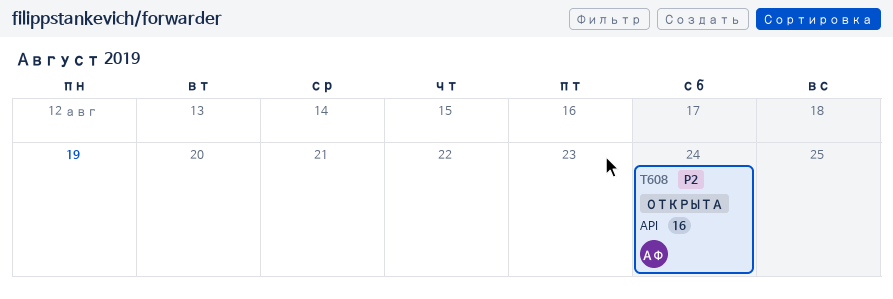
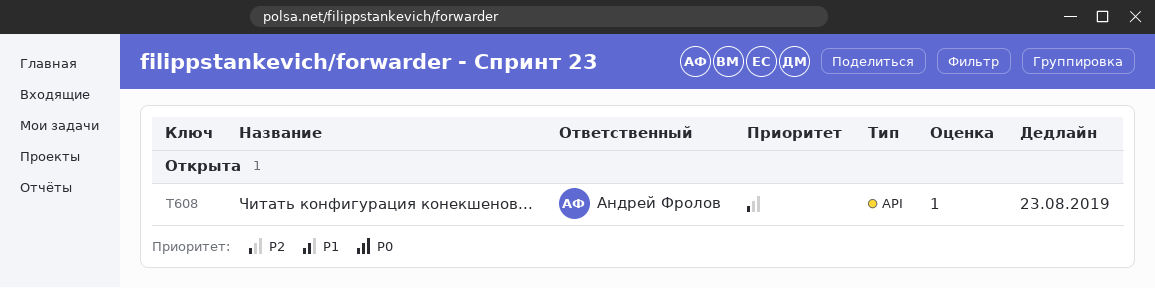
T608, estimate: 16 -> 1
T608, due: Aug 24 -> Aug 23

